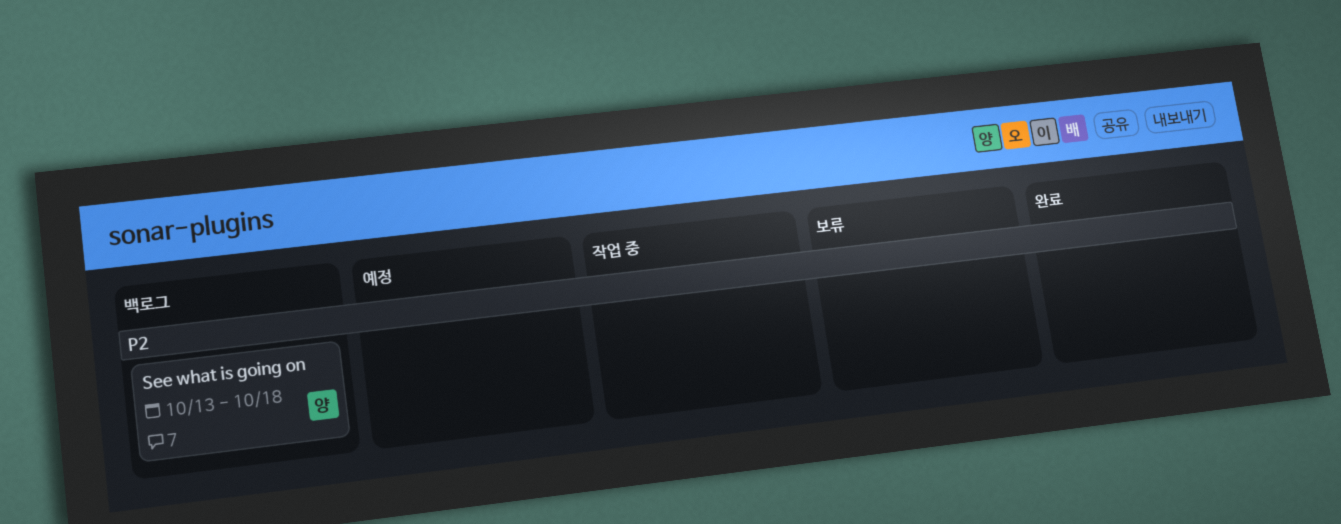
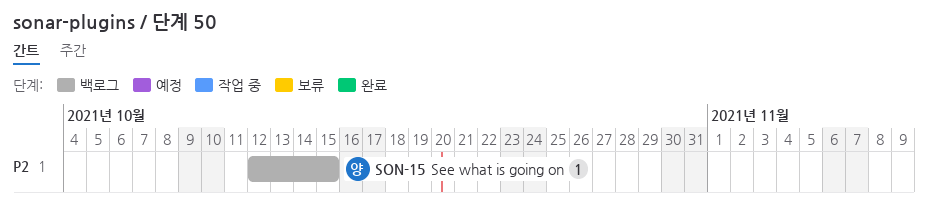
See what is going on, start: Oct 13 -> Oct 12
See what is going on, due: Oct 18 -> Oct 15

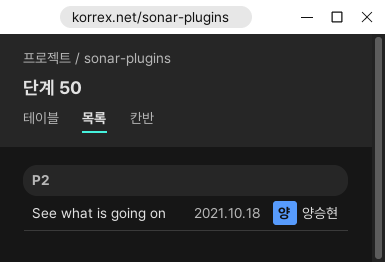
See what is going on, due: Oct 15 -> Oct 18

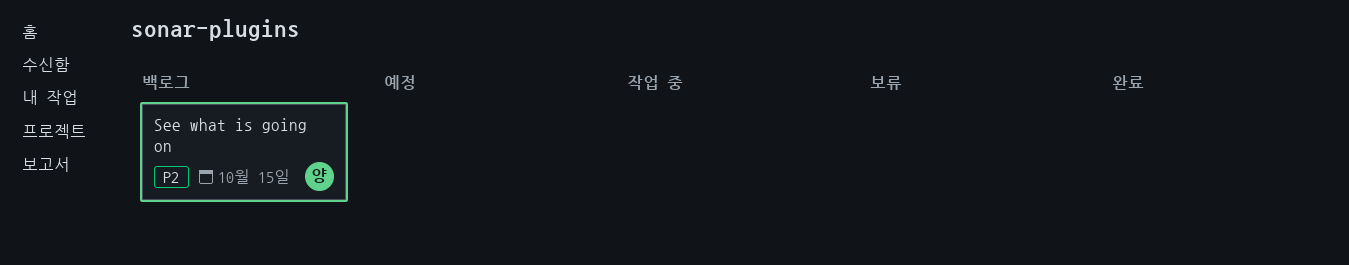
See what is going on, due: Oct 18 -> Oct 15

